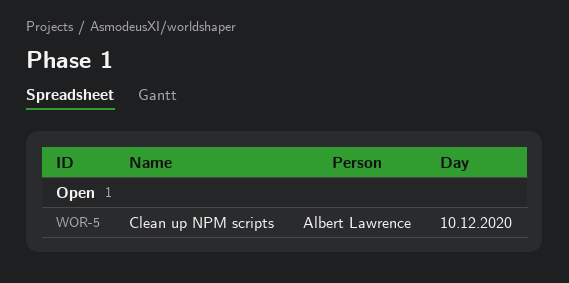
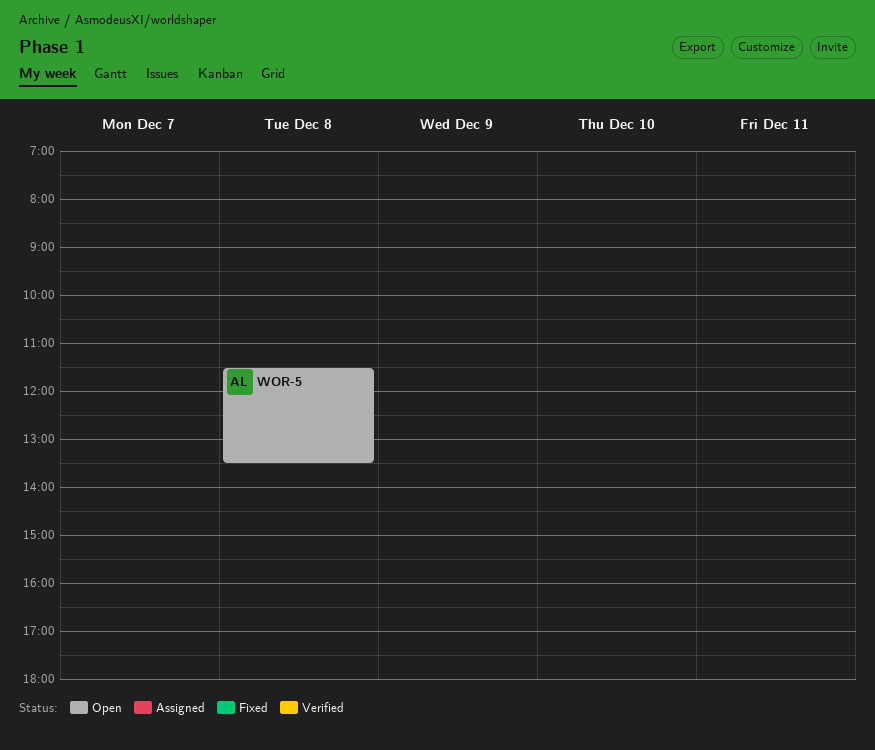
WOR-5, day: Dec 10 -> Dec 8

